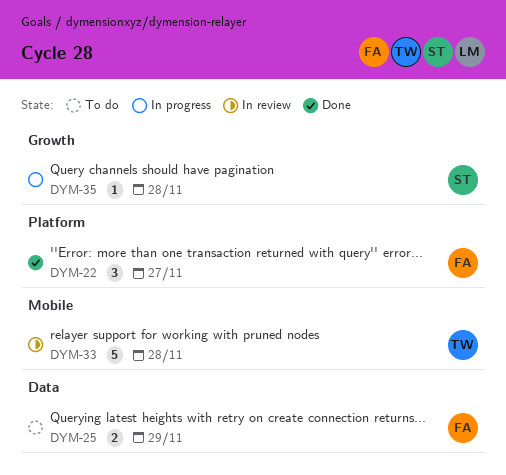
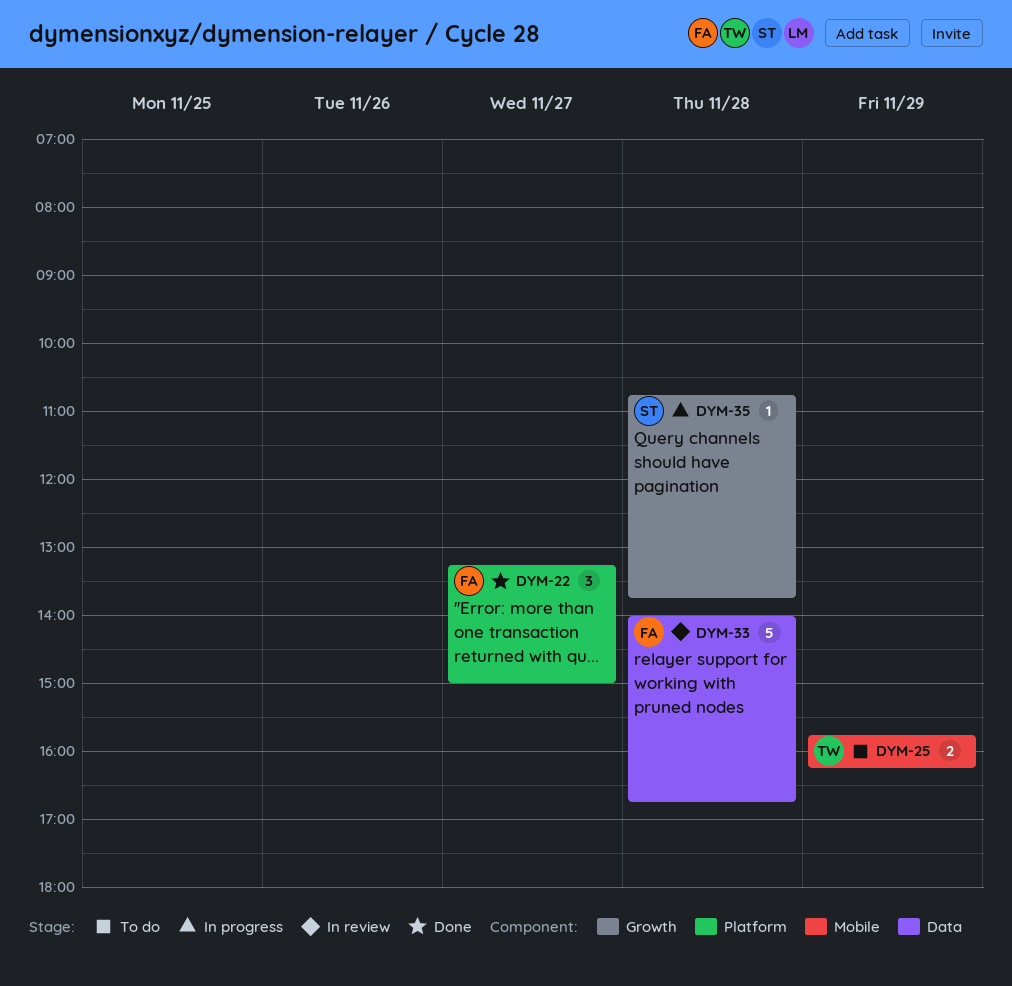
DYM-25, owner: FA -> TW
DYM-25, label: Data -> Mobile
DYM-33, owner: TW -> FA
DYM-33, label: Mobile -> Data

